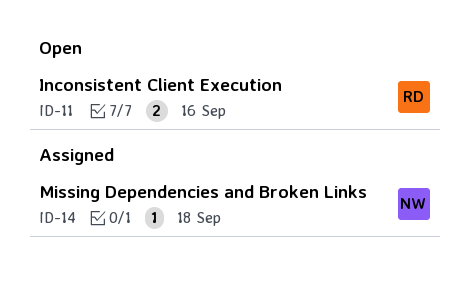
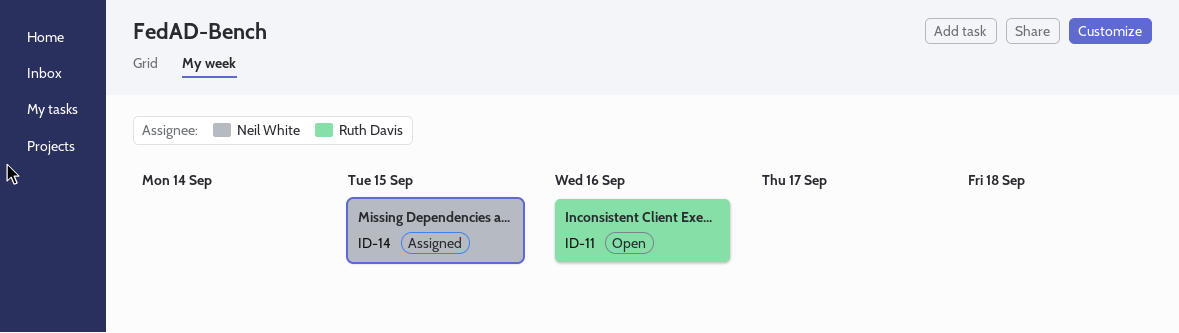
ID-14, due: Sep 18 -> Sep 15

